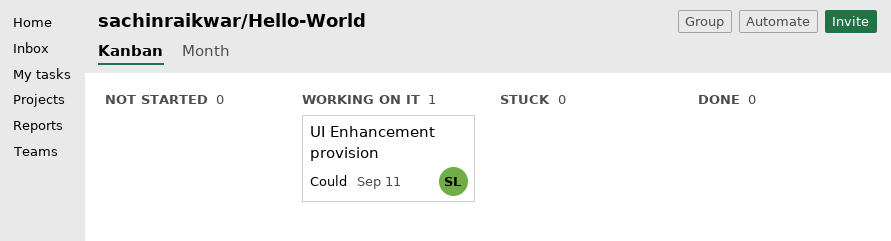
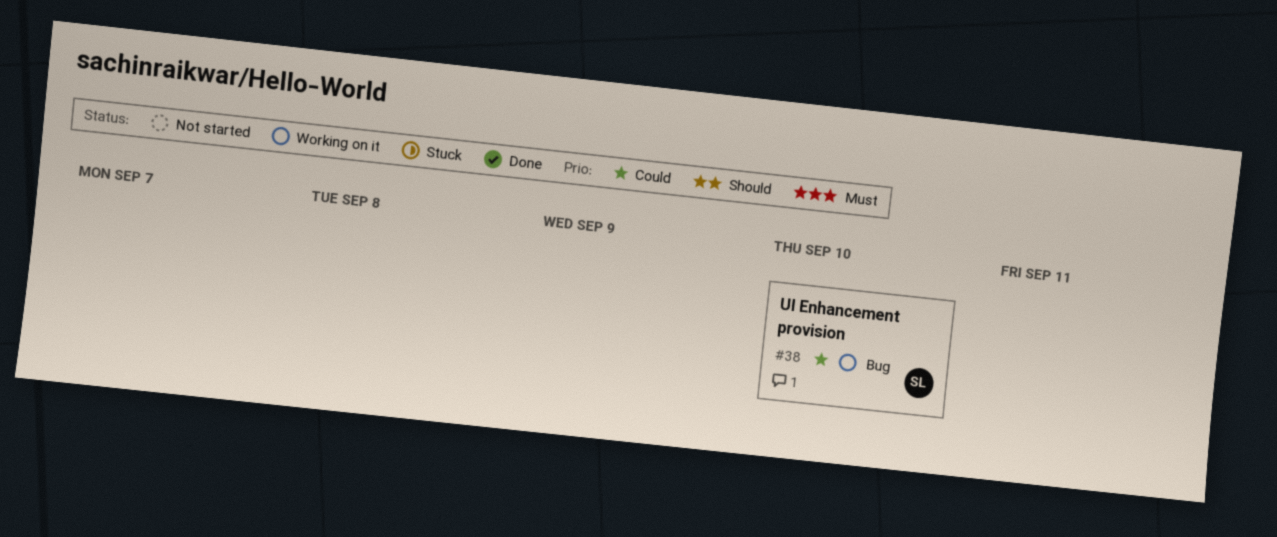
UI Enhancement provision, due: Sep 11 -> Sep 10

